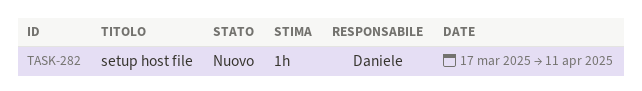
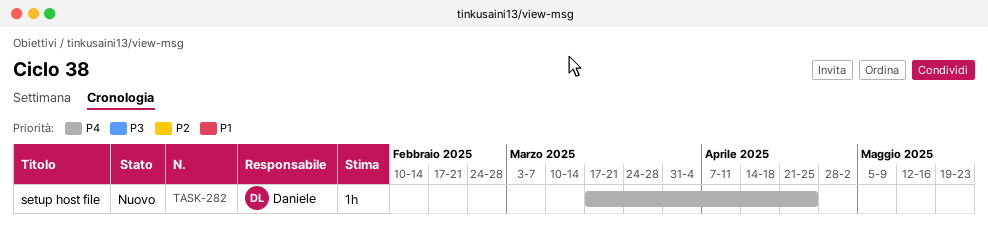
TASK-282, due: Apr 11 -> Apr 25

